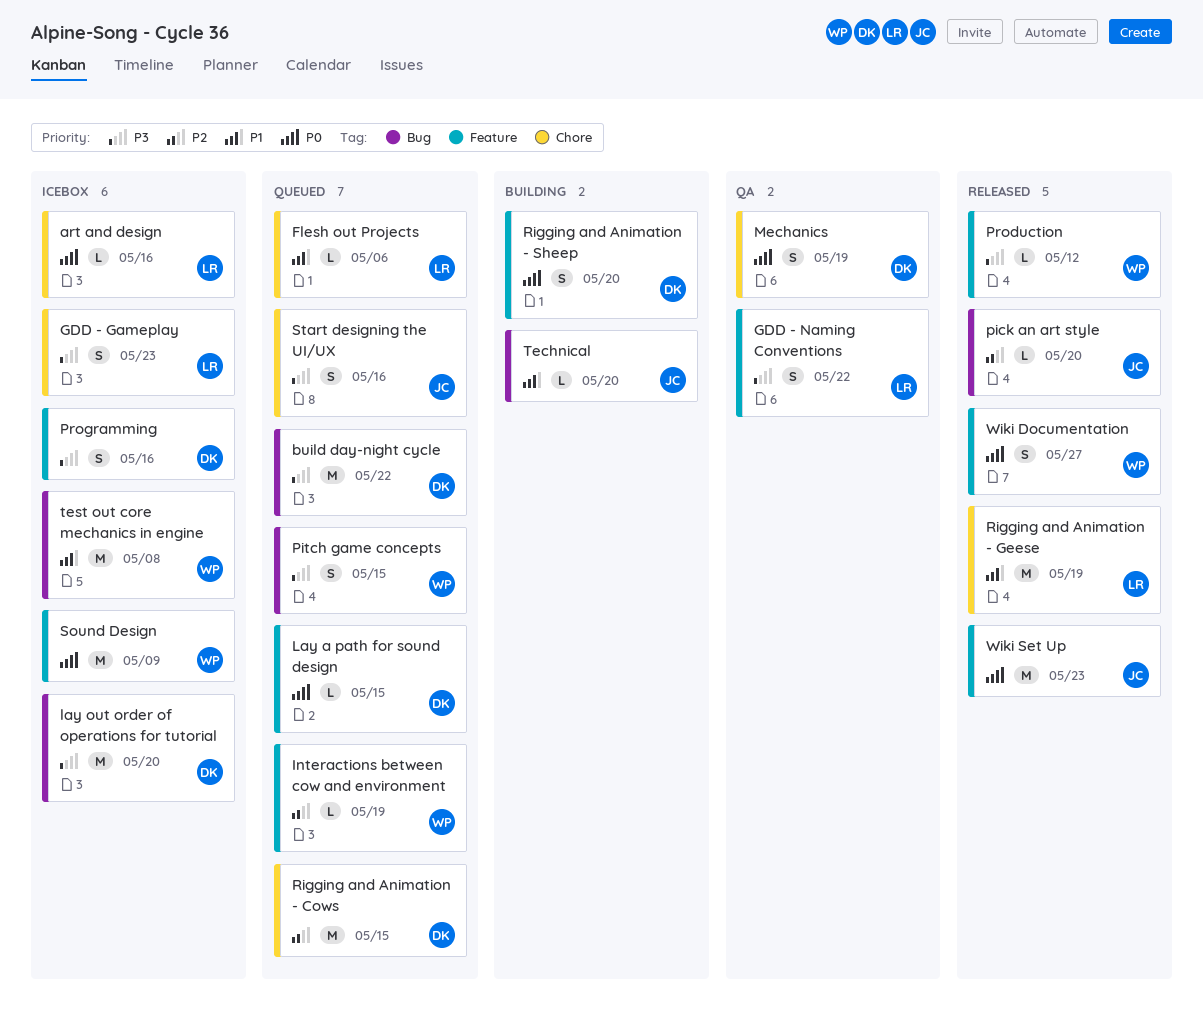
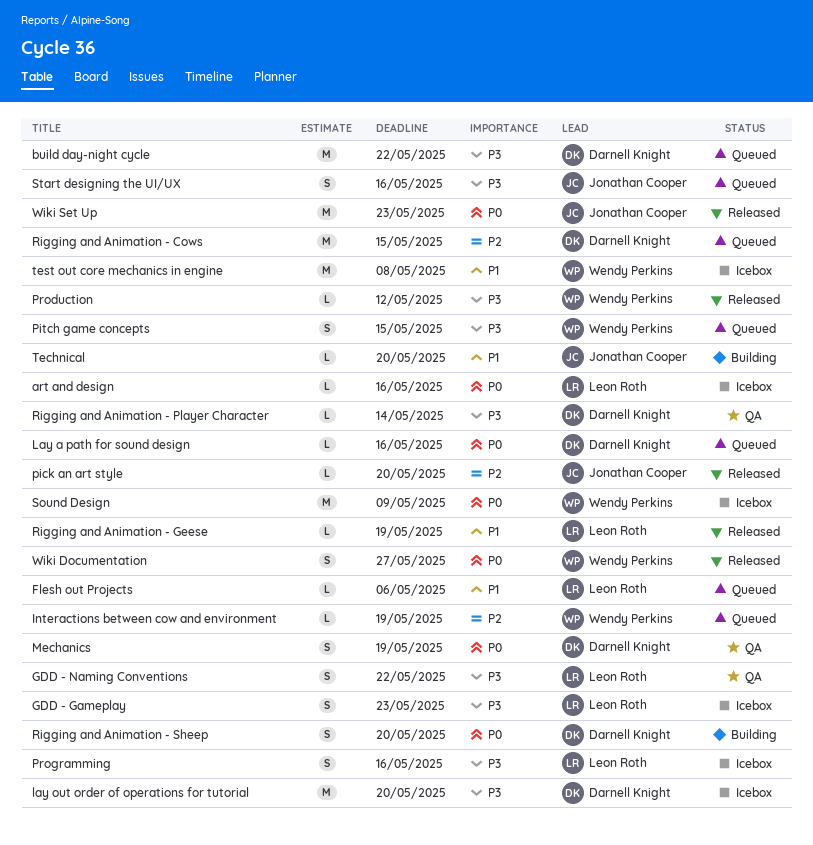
Lay a path for sound design, due: May 15 -> May 16
Programming, owner: Darnell Knight -> Leon Roth
Rigging and Animation - Geese, estimate: M -> L
Rigging and Animation - Player Character: none -> present

